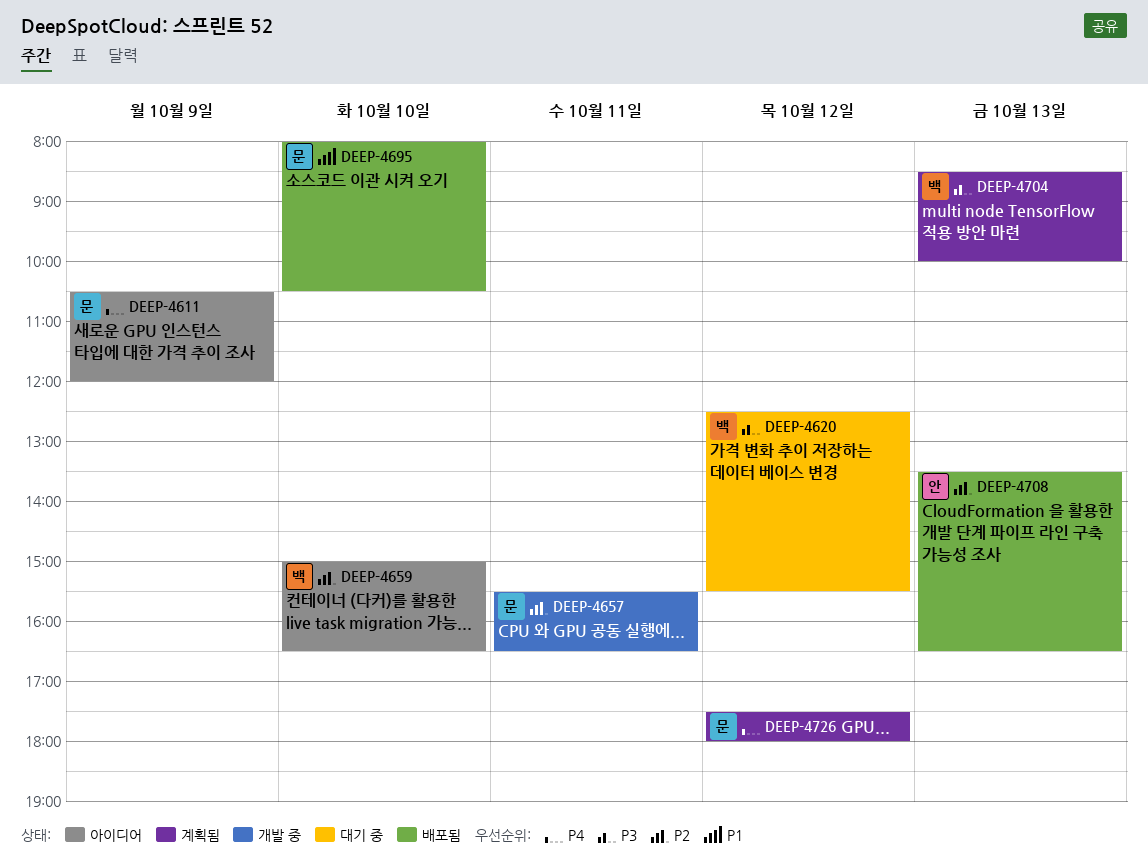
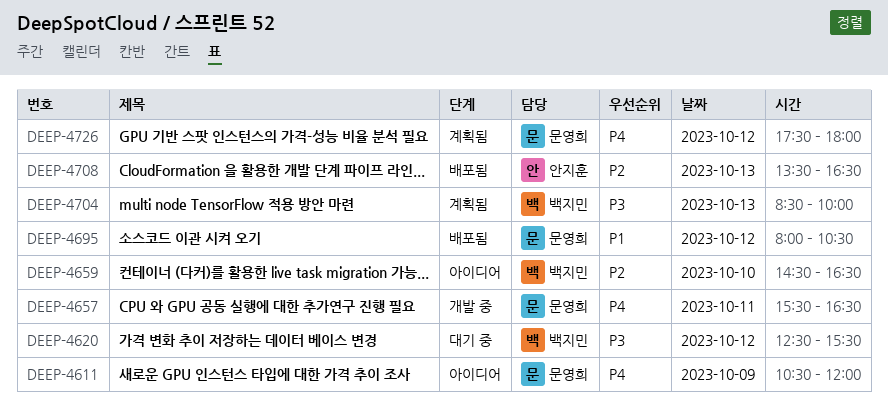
DEEP-4657, priority: P2 -> P4
DEEP-4659, begins: 15:00 -> 14:30
DEEP-4695, day: Oct 10 -> Oct 12

